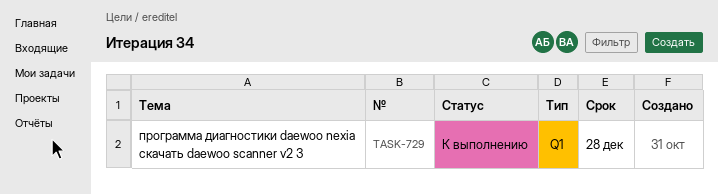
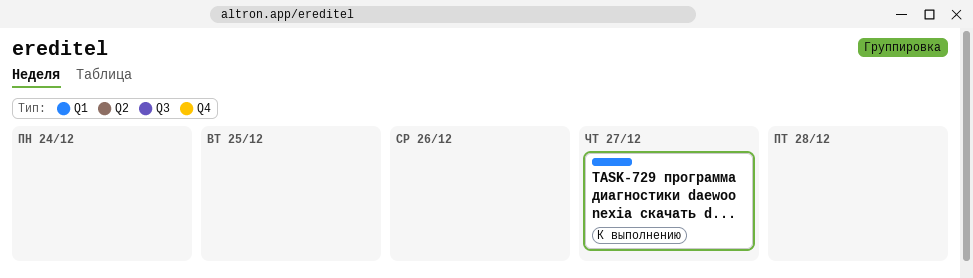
TASK-729, due: Dec 28 -> Dec 27

